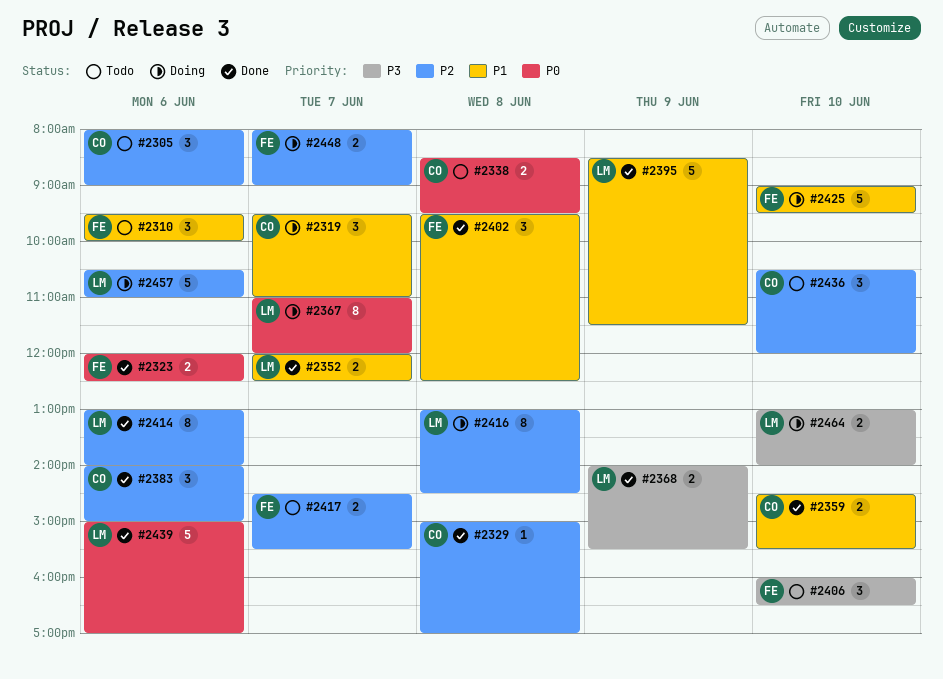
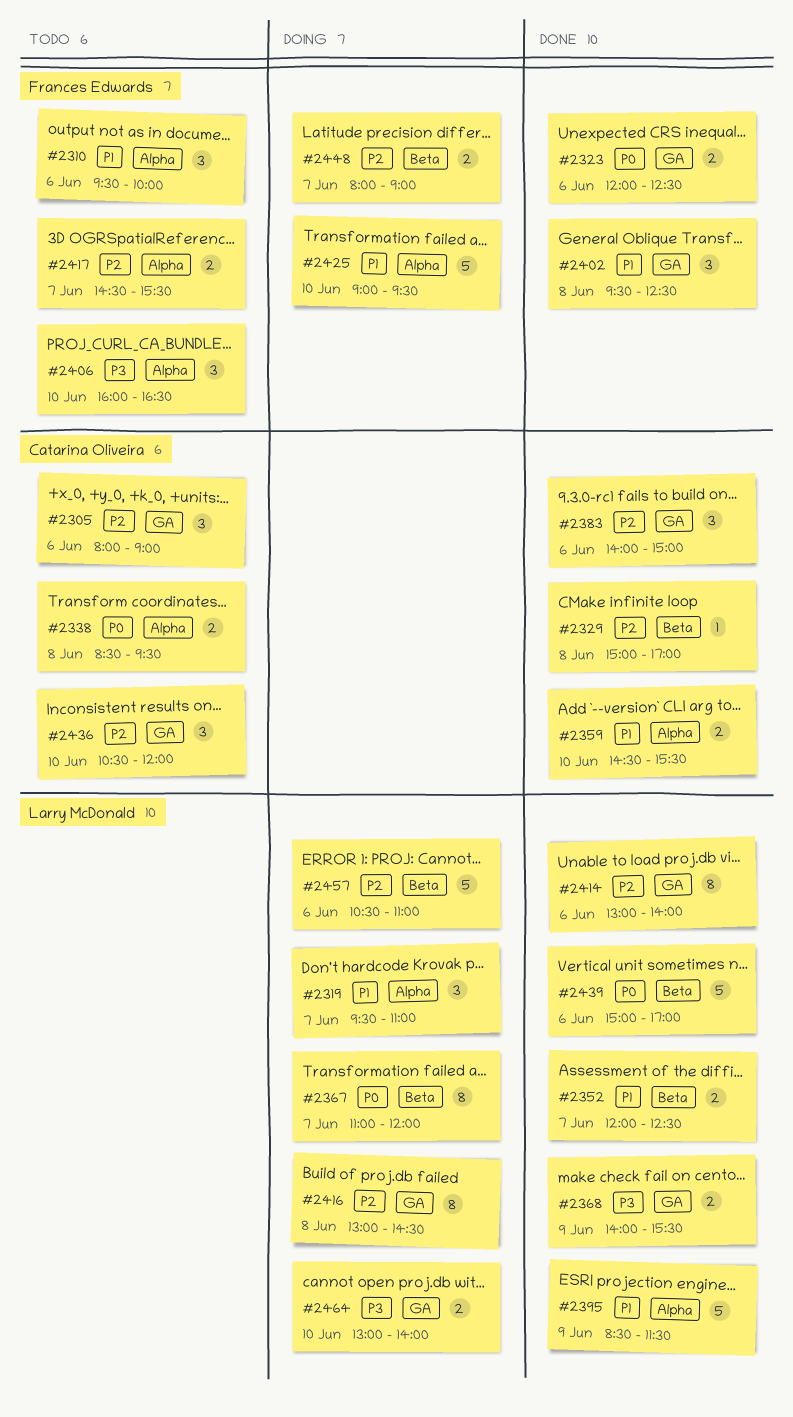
#2319, owner: Catarina Oliveira -> Larry McDonald

